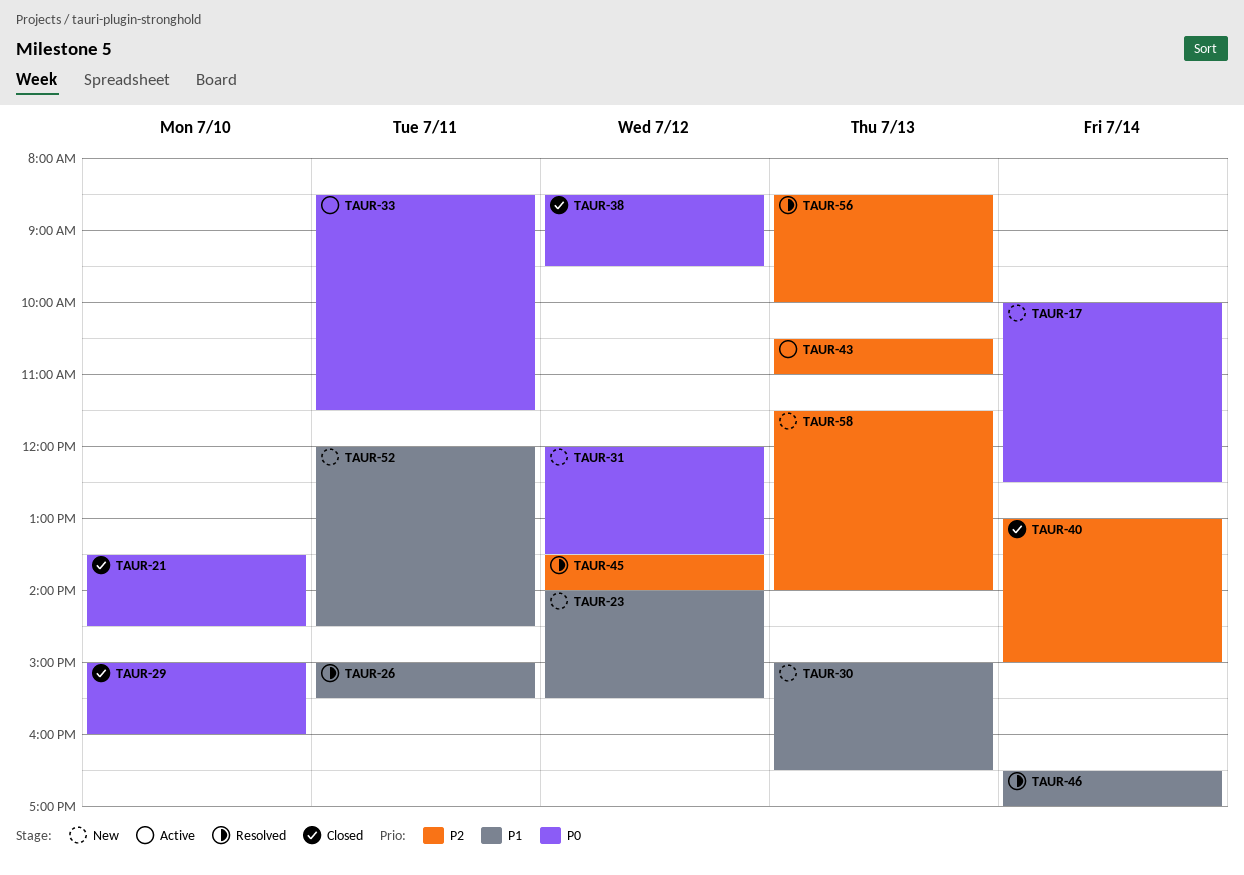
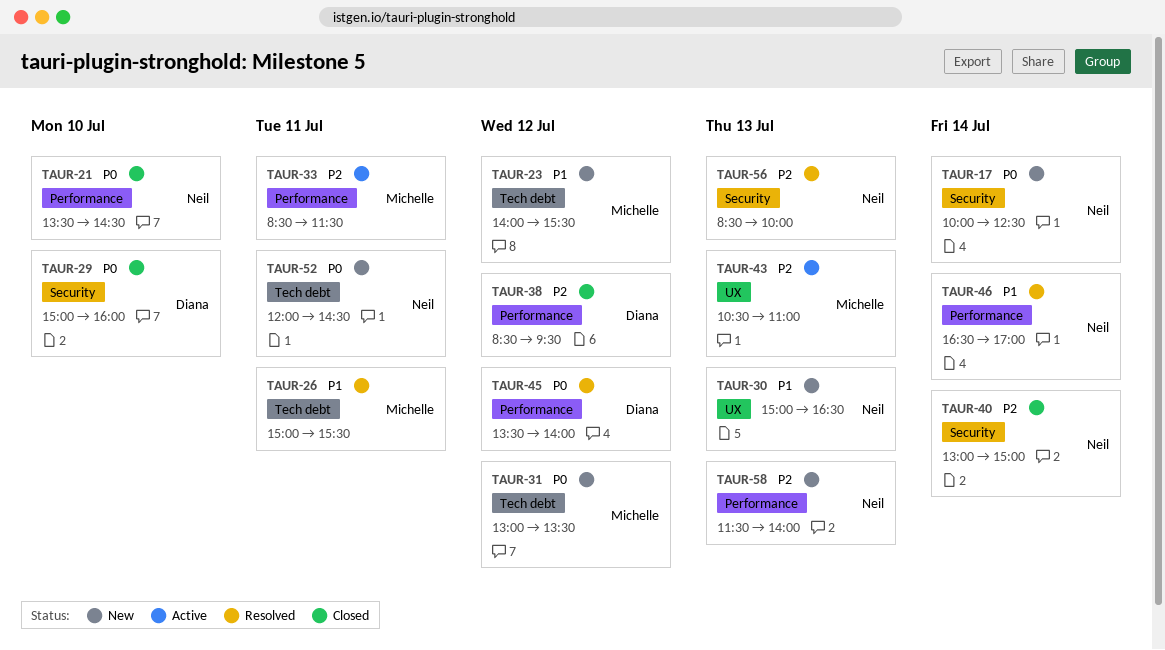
TAUR-31, begins: 12:00 -> 13:00
TAUR-33, priority: P0 -> P2
TAUR-38, priority: P0 -> P2
TAUR-45, priority: P2 -> P0
TAUR-52, priority: P1 -> P0

